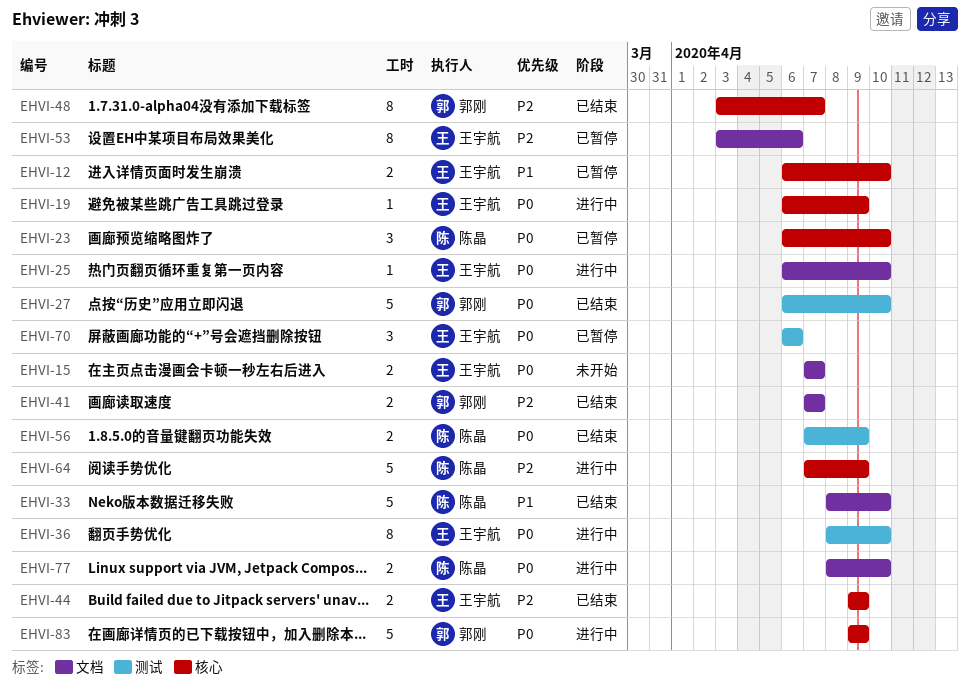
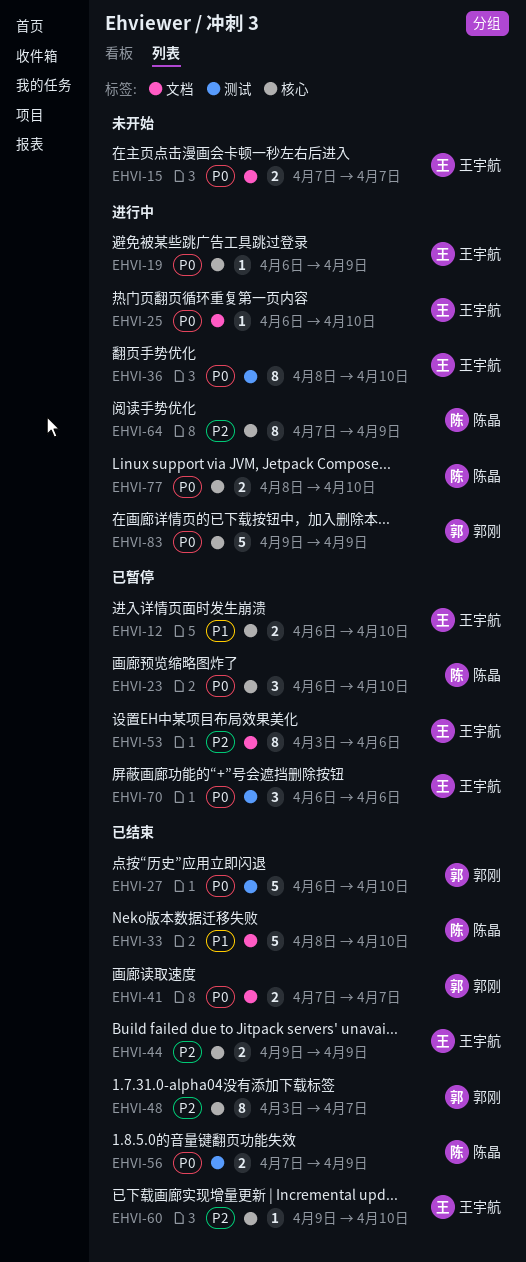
EHVI-41, priority: P2 -> P0
EHVI-60: none -> present
EHVI-64, estimate: 5 -> 8
EHVI-77, label: 文档 -> 核心

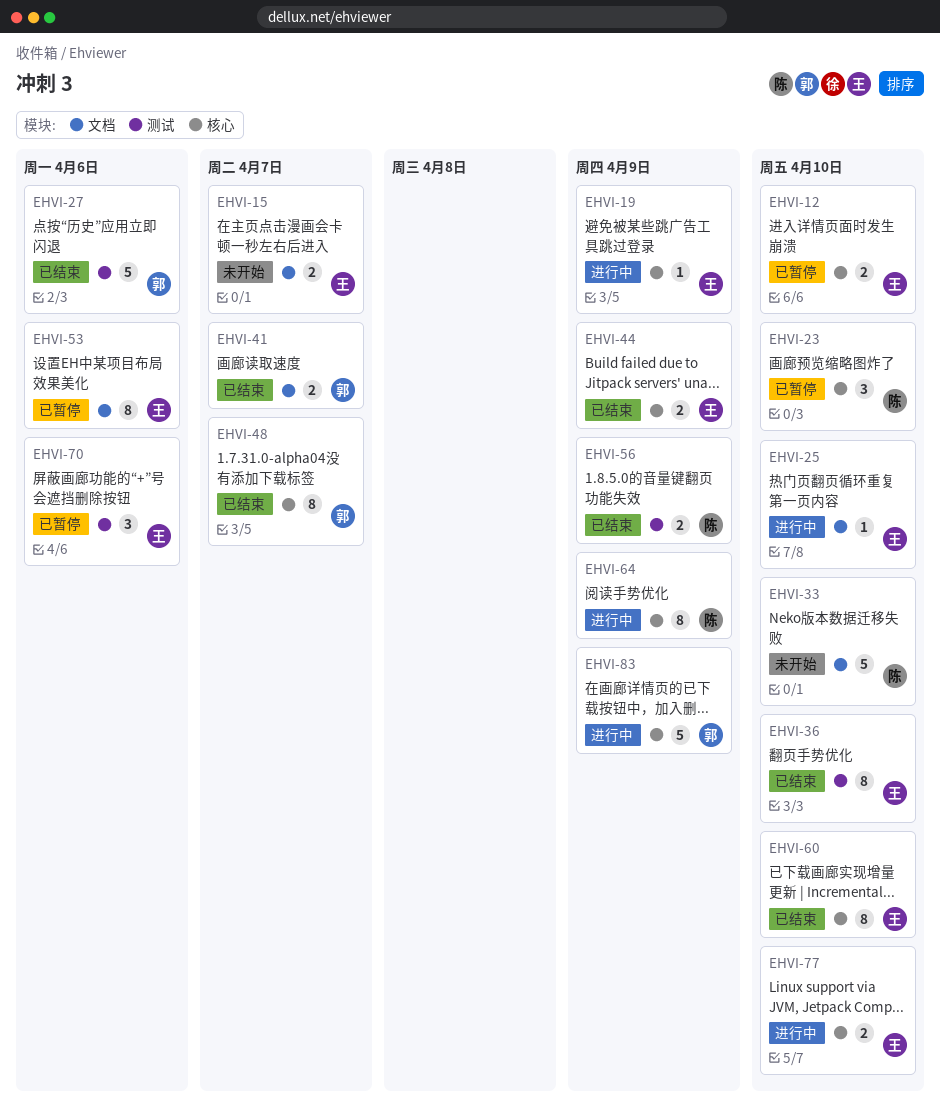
EHVI-27, due: Apr 10 -> Apr 6
EHVI-33, status: 已结束 -> 未开始
EHVI-36, status: 进行中 -> 已结束
EHVI-60, estimate: 1 -> 8
EHVI-77, owner: 陈晶 -> 王宇航

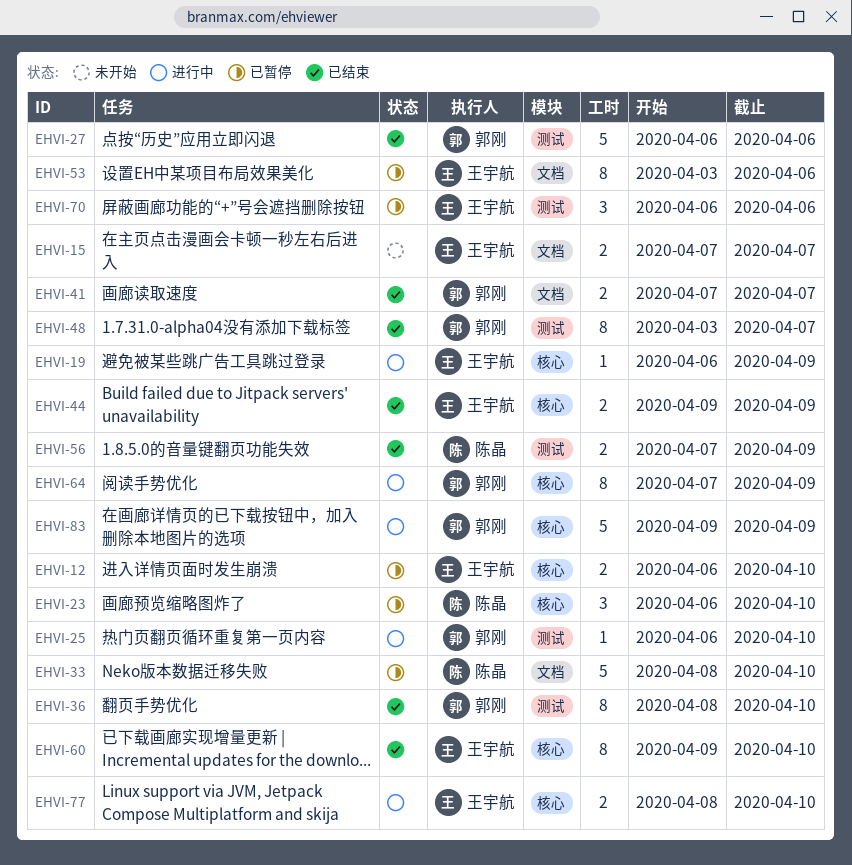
EHVI-25, owner: 王宇航 -> 郭刚
EHVI-25, label: 文档 -> 测试
EHVI-33, status: 未开始 -> 已暂停
EHVI-36, owner: 王宇航 -> 郭刚
EHVI-48, label: 核心 -> 测试
EHVI-64, owner: 陈晶 -> 郭刚

